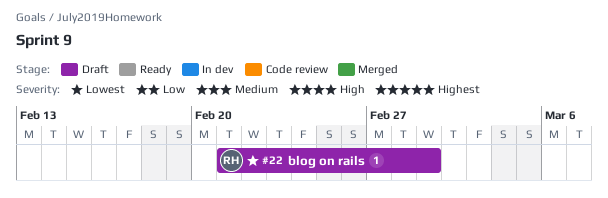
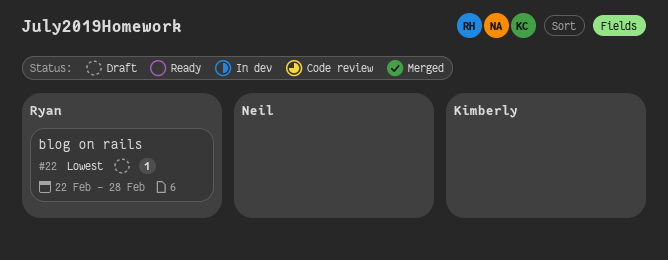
#22, start: Feb 21 -> Feb 22
#22, due: Mar 1 -> Feb 28

